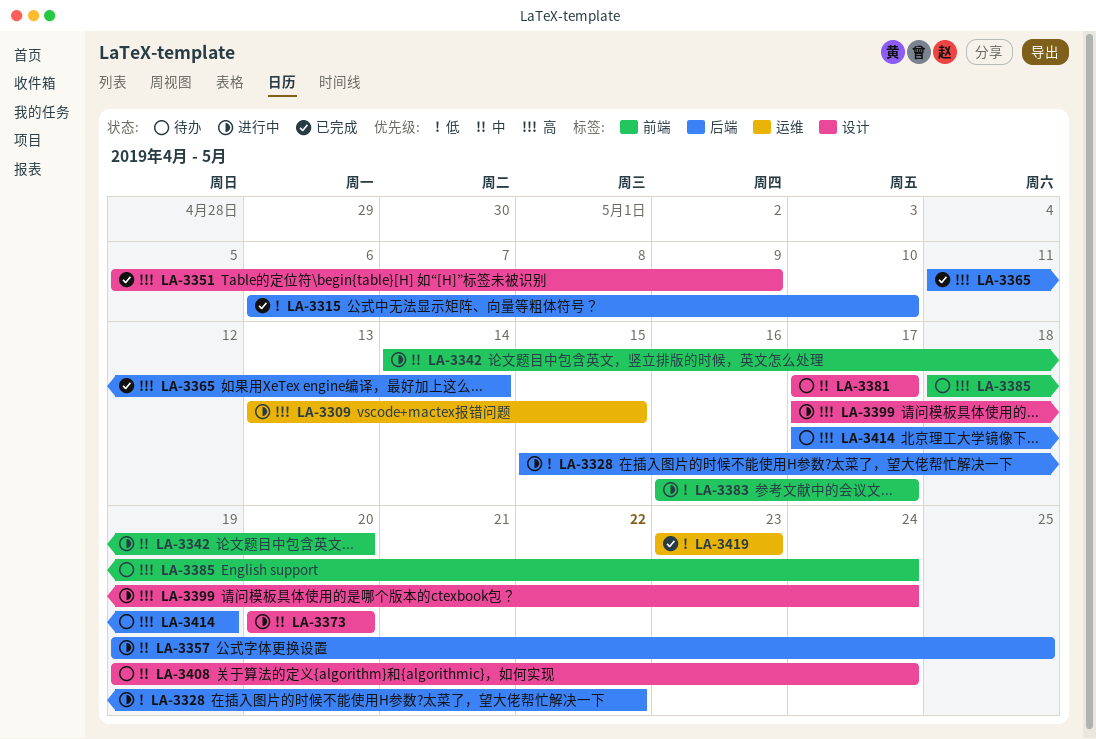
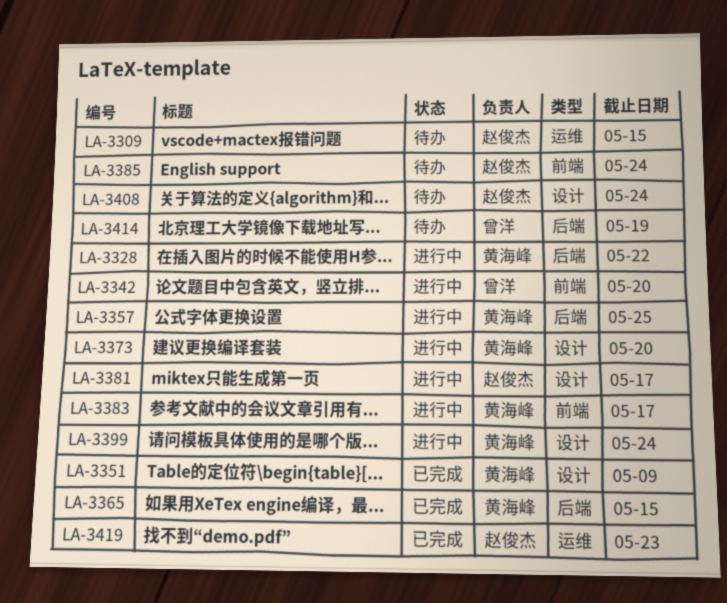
LA-3309, status: 进行中 -> 待办
LA-3315: present -> none
LA-3365, due: May 14 -> May 15
LA-3381, status: 待办 -> 进行中

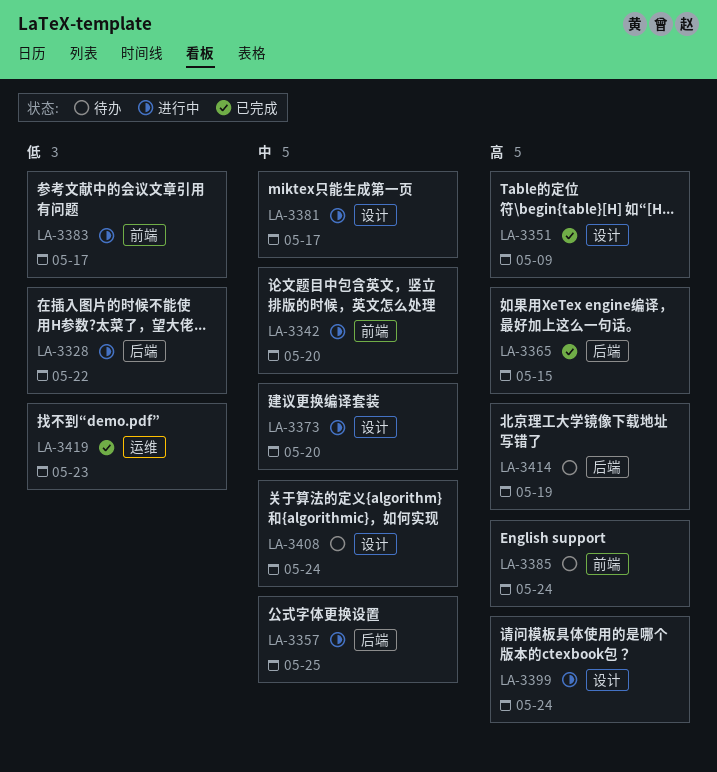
LA-3309: present -> none

